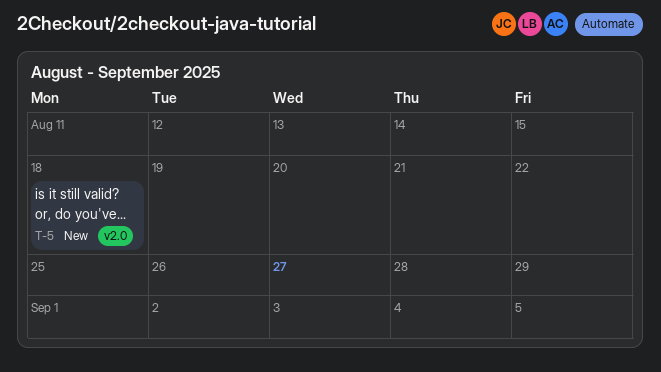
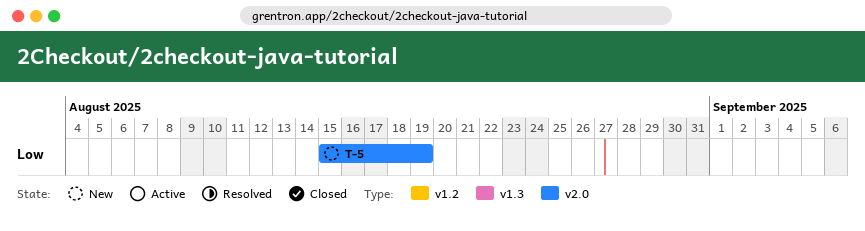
T-5, due: Aug 18 -> Aug 19

